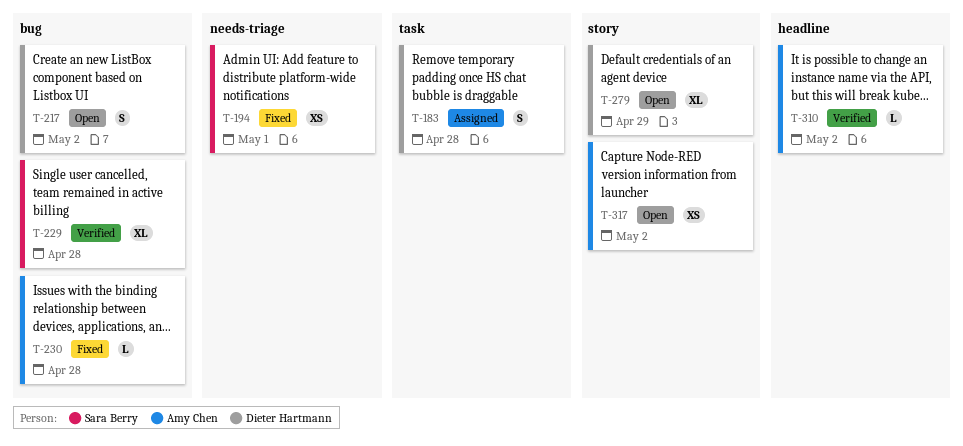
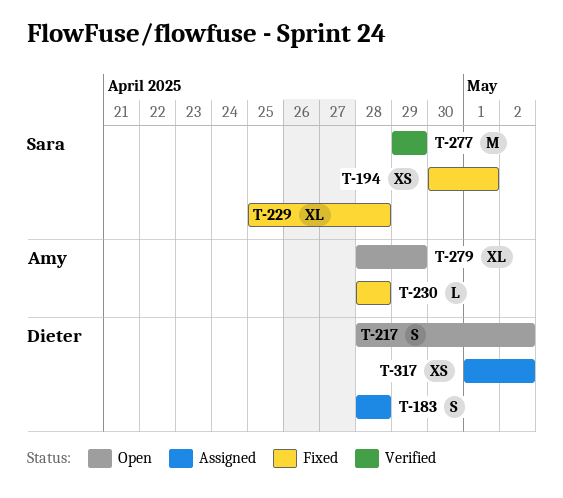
T-229, status: Verified -> Fixed
T-277: none -> present
T-279, owner: Dieter Hartmann -> Amy Chen
T-310: present -> none
T-317, status: Open -> Assigned
T-317, owner: Amy Chen -> Dieter Hartmann

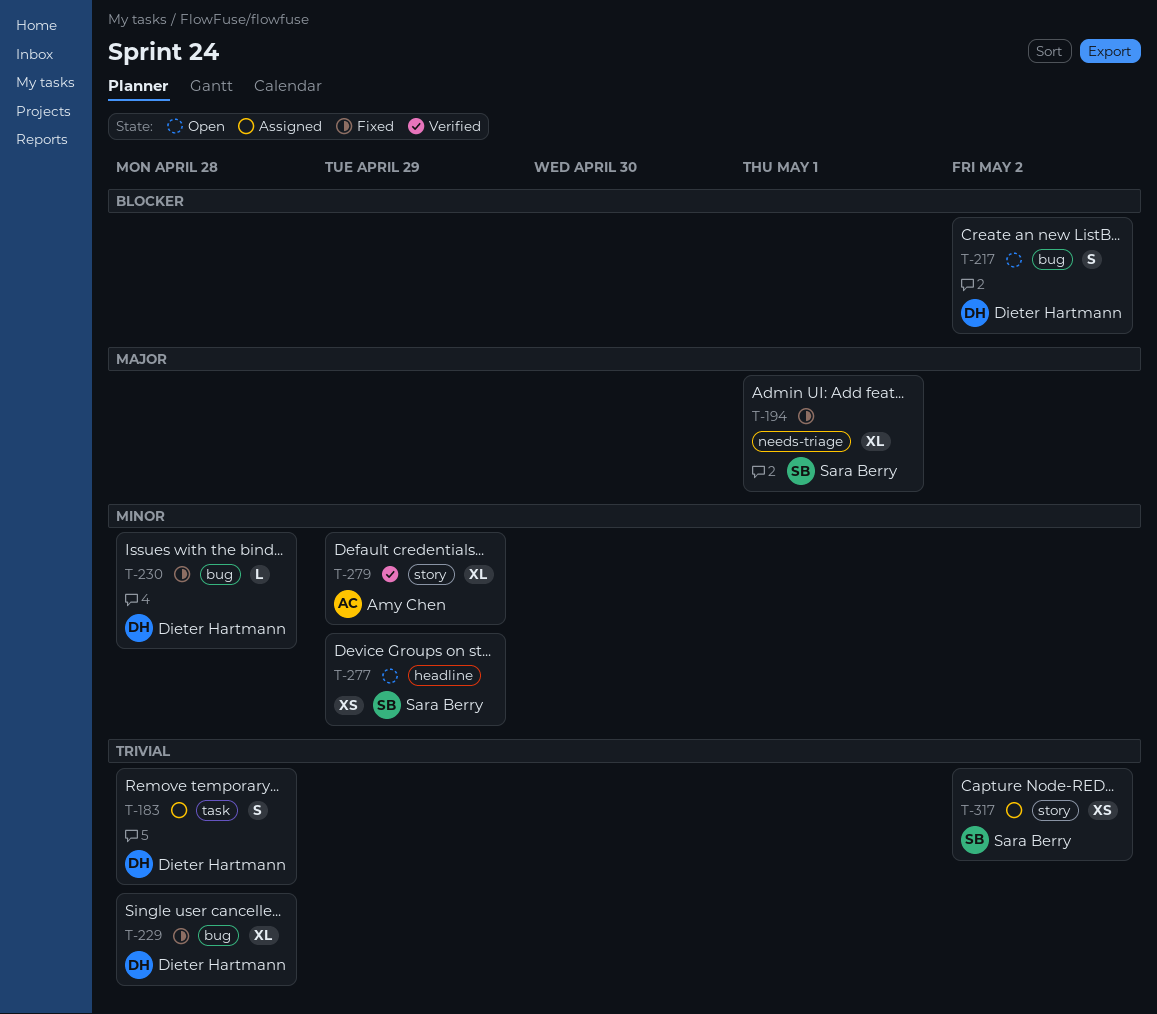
T-194, estimate: XS -> XL
T-229, owner: Sara Berry -> Dieter Hartmann
T-230, owner: Amy Chen -> Dieter Hartmann
T-277, status: Verified -> Open
T-277, estimate: M -> XS
T-279, status: Open -> Verified
T-317, owner: Dieter Hartmann -> Sara Berry

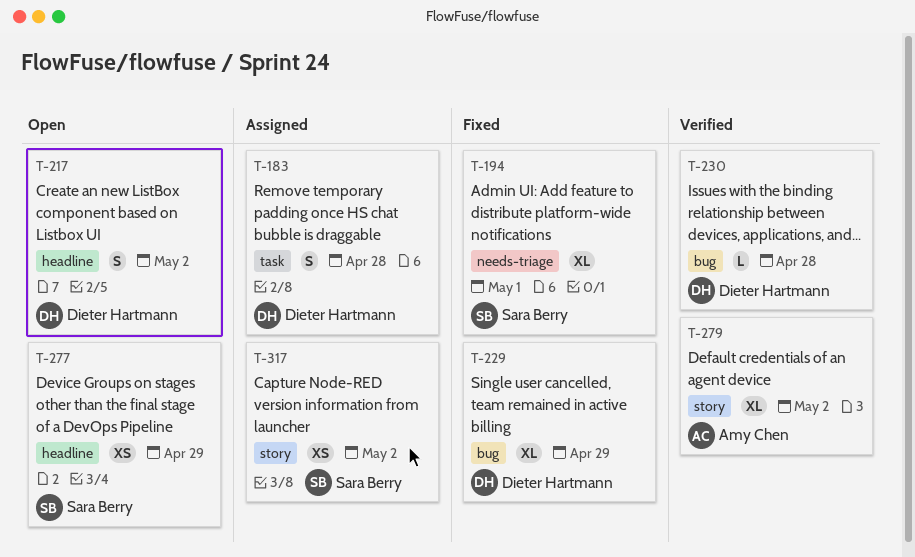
T-217, label: bug -> headline
T-229, due: Apr 28 -> Apr 29
T-230, status: Fixed -> Verified
T-279, due: Apr 29 -> May 2

